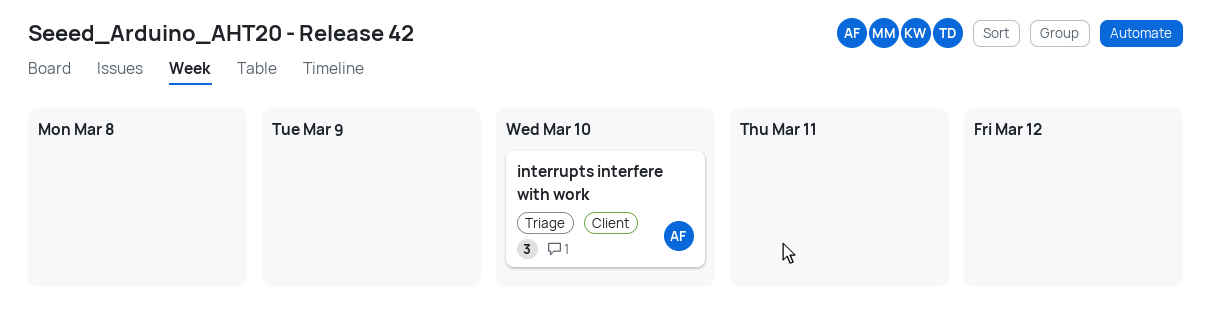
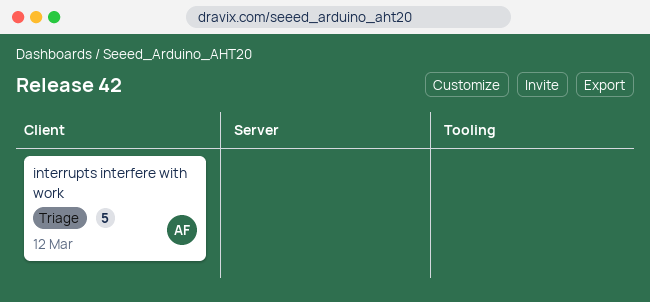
interrupts interfere with work, estimate: 3 -> 5
interrupts interfere with work, due: Mar 10 -> Mar 12

